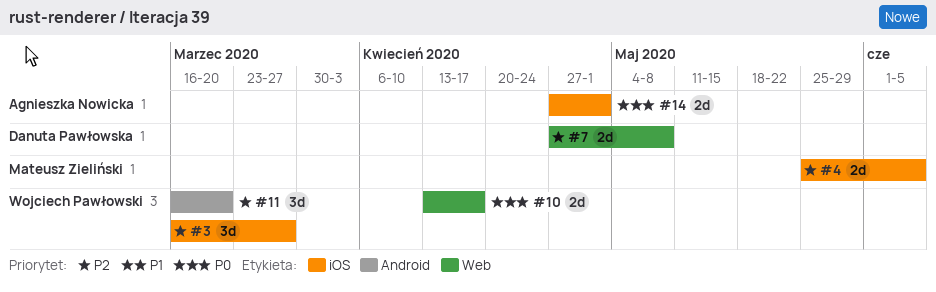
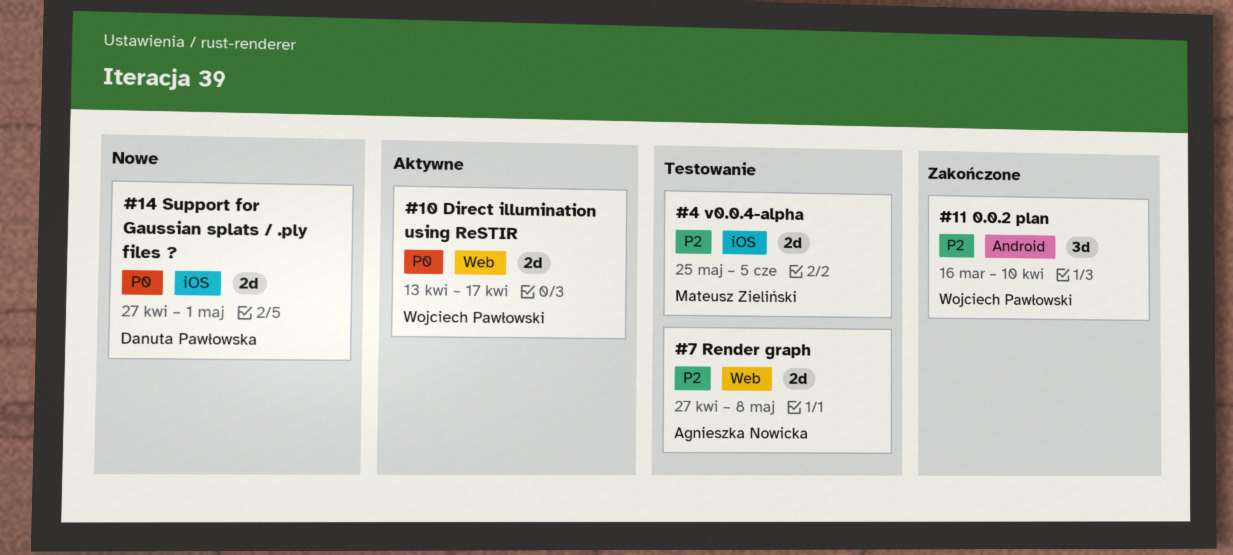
#3: present -> none
#7, owner: Danuta Pawłowska -> Agnieszka Nowicka
#11, due: Mar 20 -> Apr 10
#14, owner: Agnieszka Nowicka -> Danuta Pawłowska

